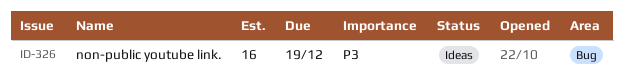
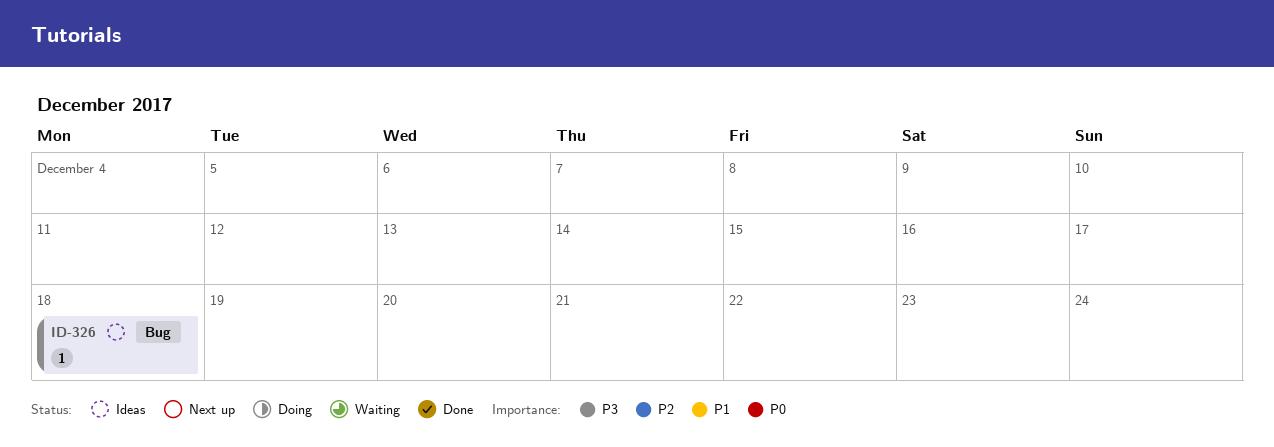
ID-326, estimate: 16 -> 1
ID-326, due: Dec 19 -> Dec 18

